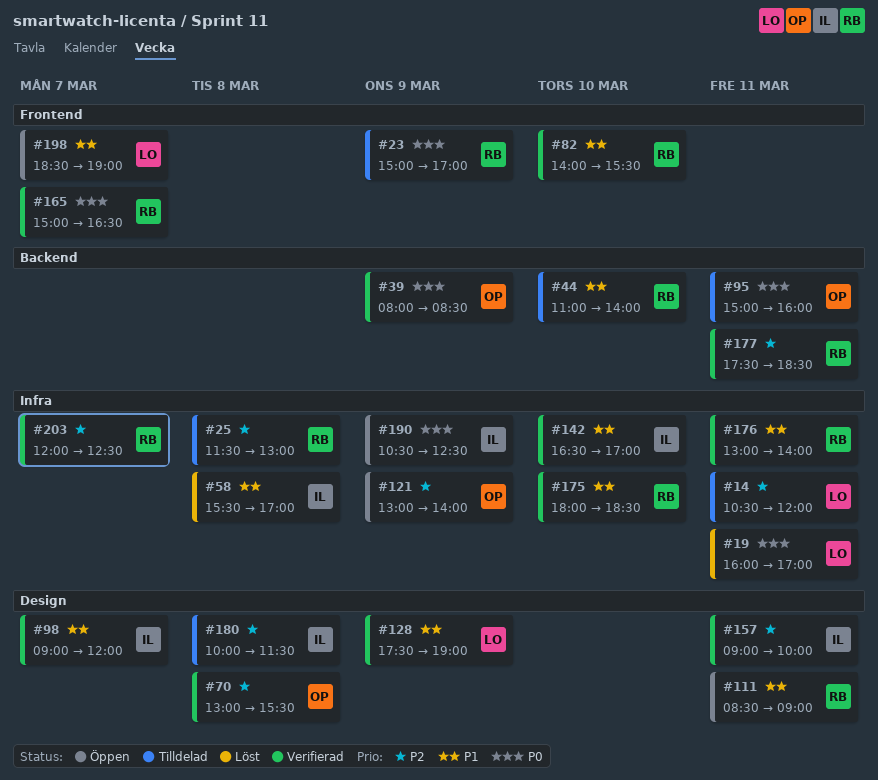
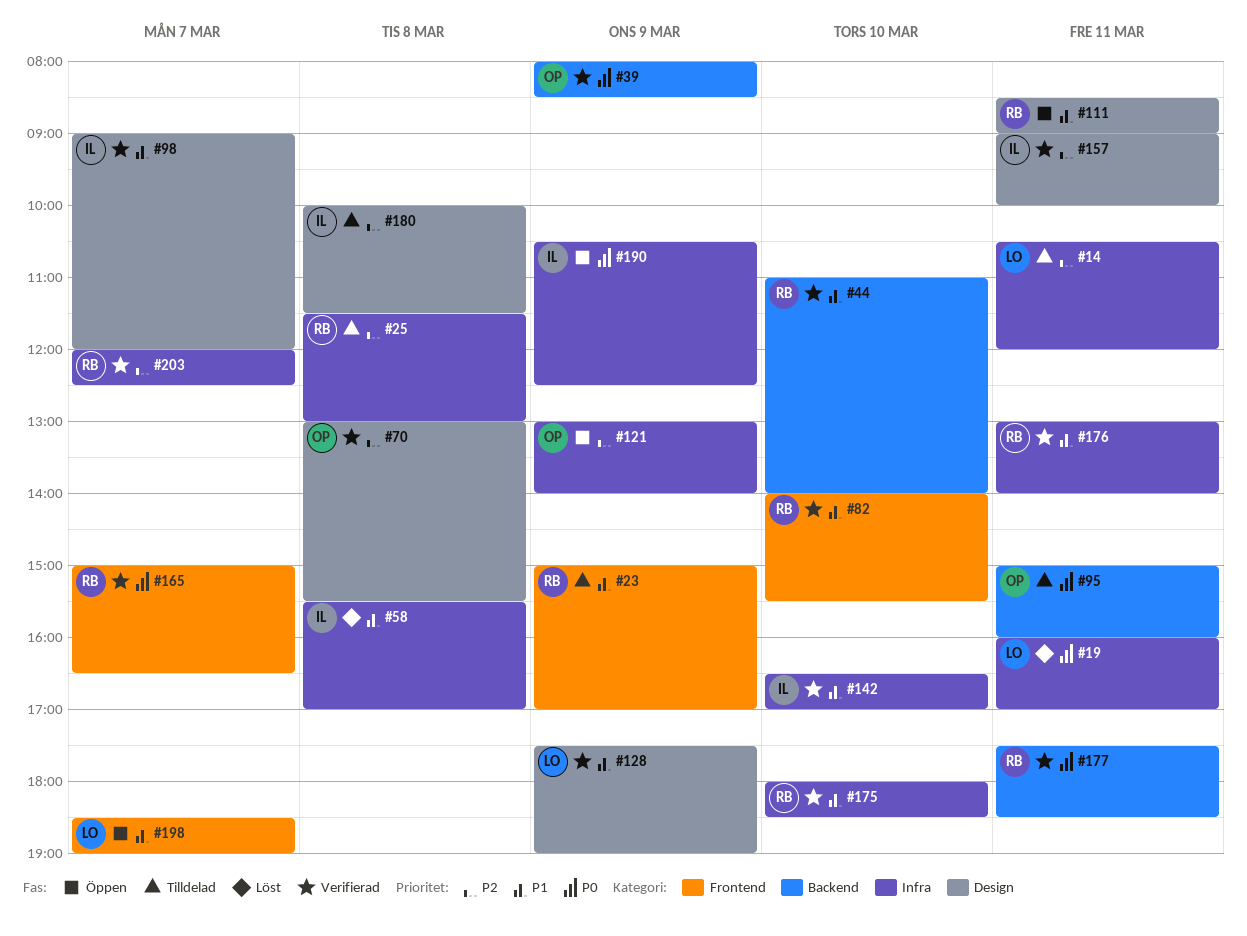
#23, priority: P0 -> P1
#44, status: Tilldelad -> Verifierad
#177, priority: P2 -> P0

